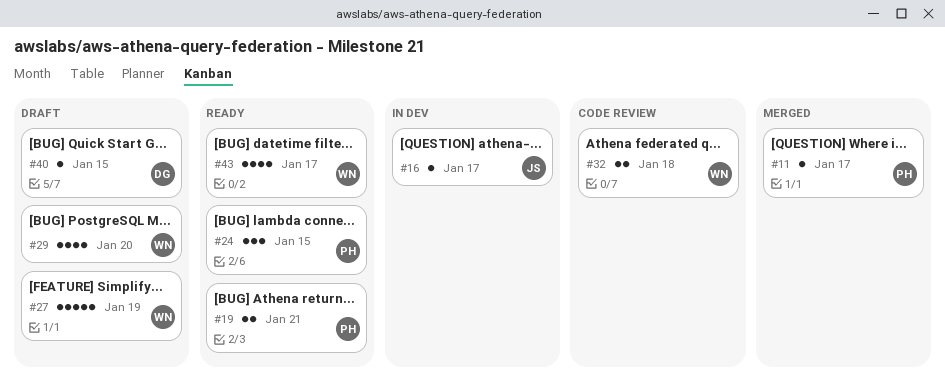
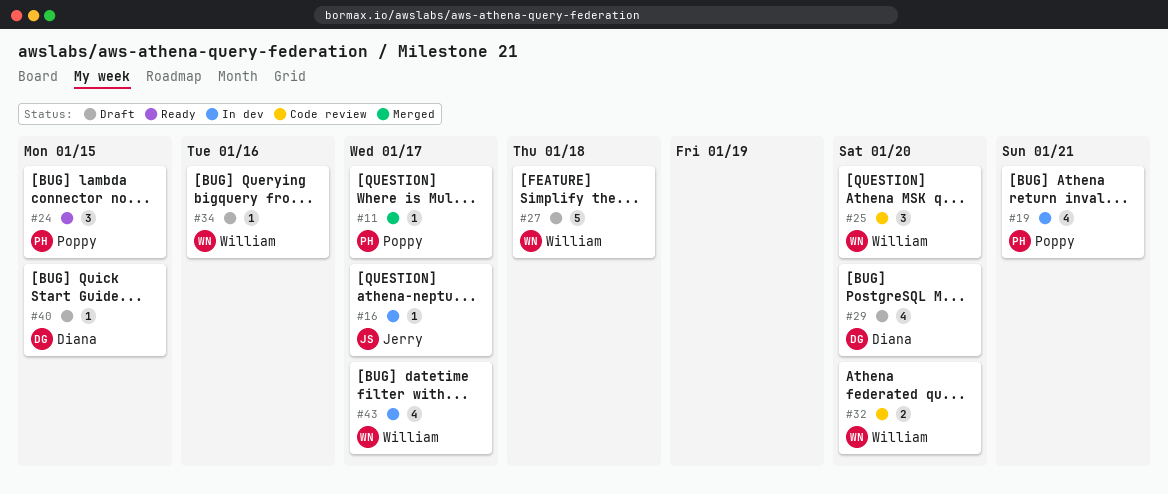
#19, status: Ready -> In dev
#19, estimate: 2 -> 4
#25: none -> present
#27, due: Jan 19 -> Jan 18
#29, owner: William -> Diana
#32, due: Jan 18 -> Jan 20
#34: none -> present
#43, status: Ready -> In dev

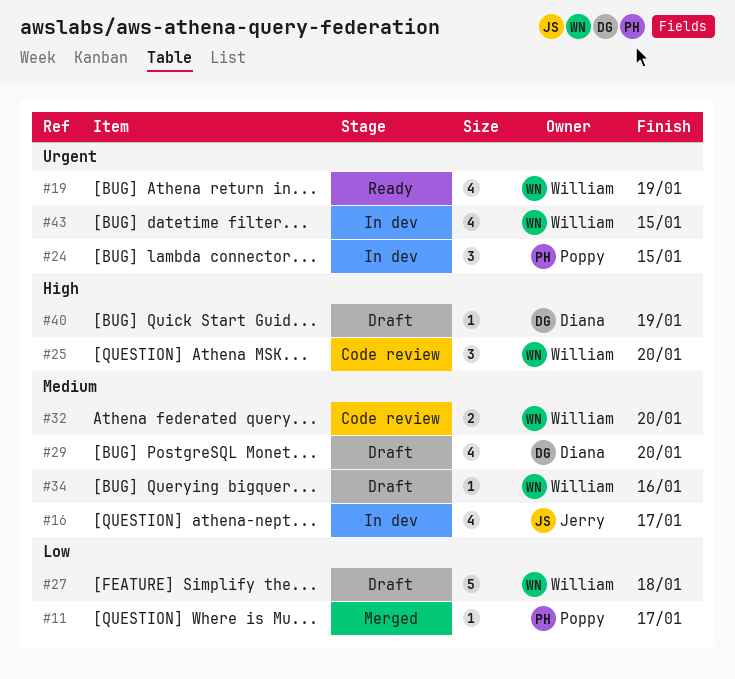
#16, estimate: 1 -> 4
#19, status: In dev -> Ready
#19, owner: Poppy -> William
#19, due: Jan 21 -> Jan 19
#24, status: Ready -> In dev
#40, due: Jan 15 -> Jan 19
#43, due: Jan 17 -> Jan 15

